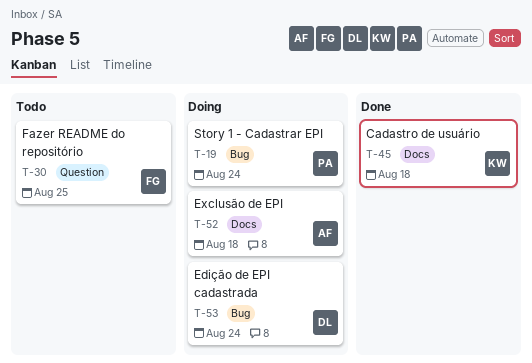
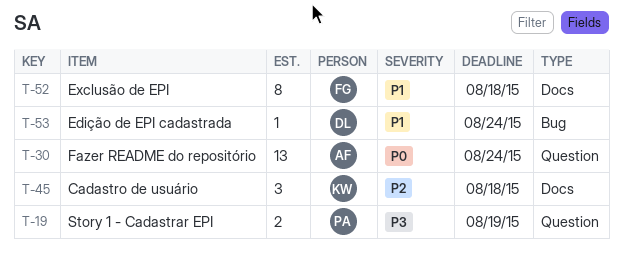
T-19, label: Bug -> Question
T-19, due: Aug 24 -> Aug 19
T-30, owner: FG -> AF
T-30, due: Aug 25 -> Aug 24
T-52, owner: AF -> FG

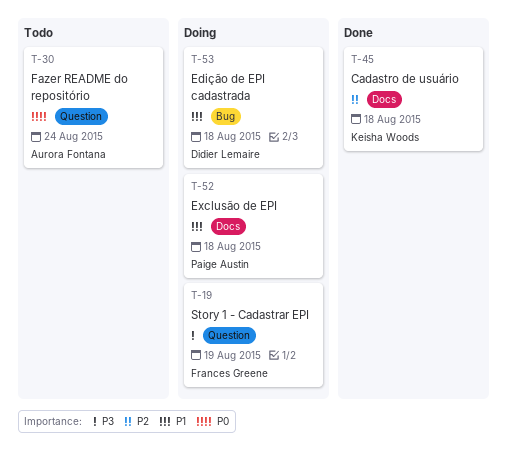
T-19, owner: Paige Austin -> Frances Greene
T-52, owner: Frances Greene -> Paige Austin
T-53, due: Aug 24 -> Aug 18

